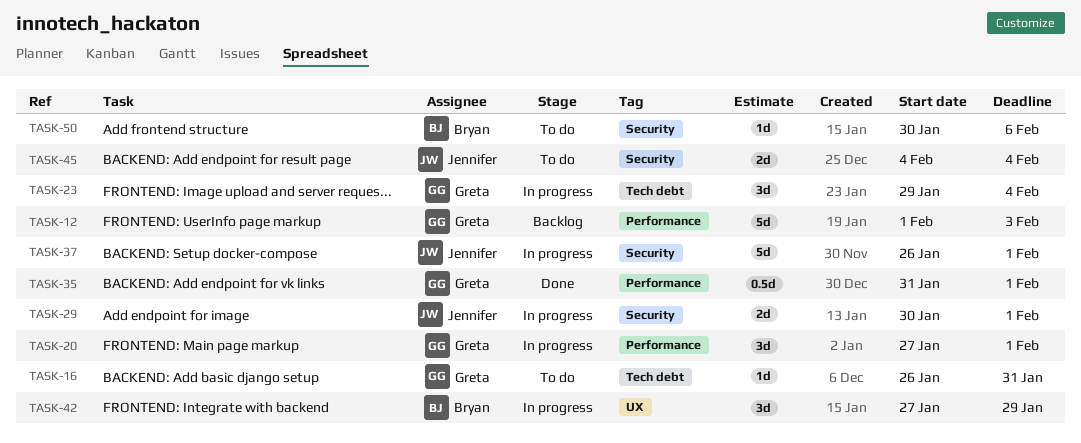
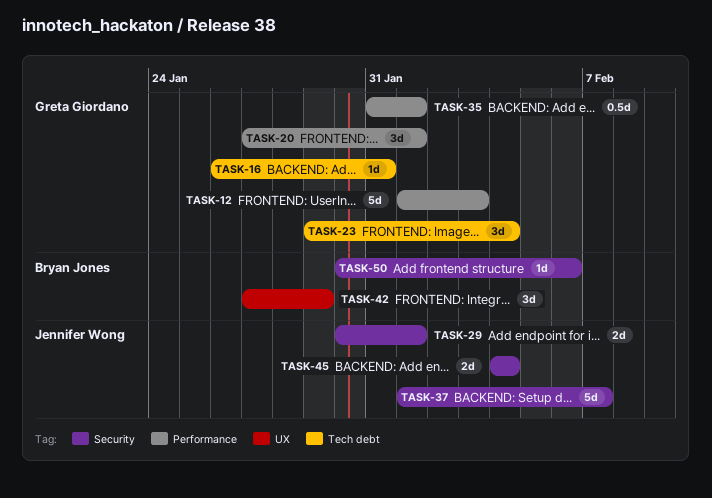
TASK-37, start: Jan 26 -> Feb 1
TASK-37, due: Feb 1 -> Feb 7

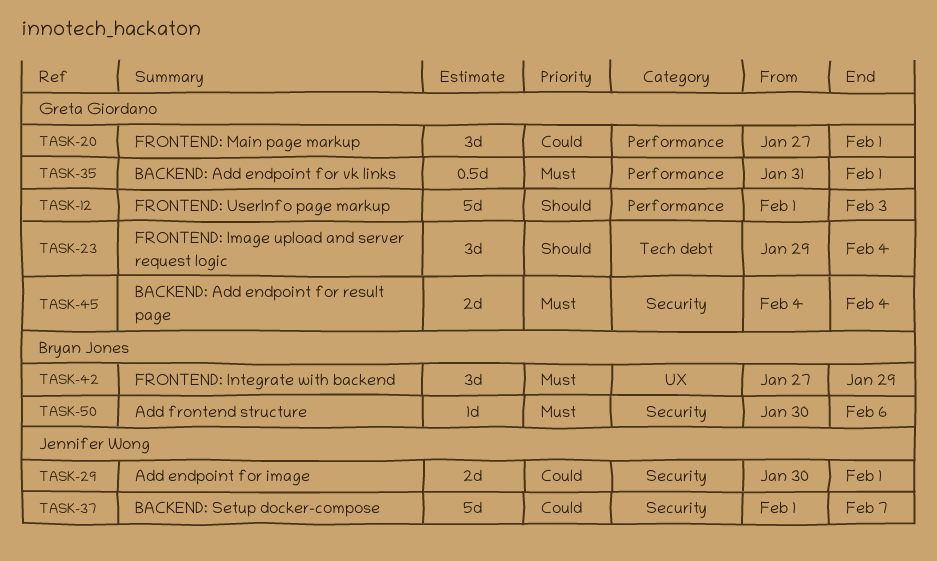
TASK-16: present -> none
TASK-45, owner: Jennifer Wong -> Greta Giordano

